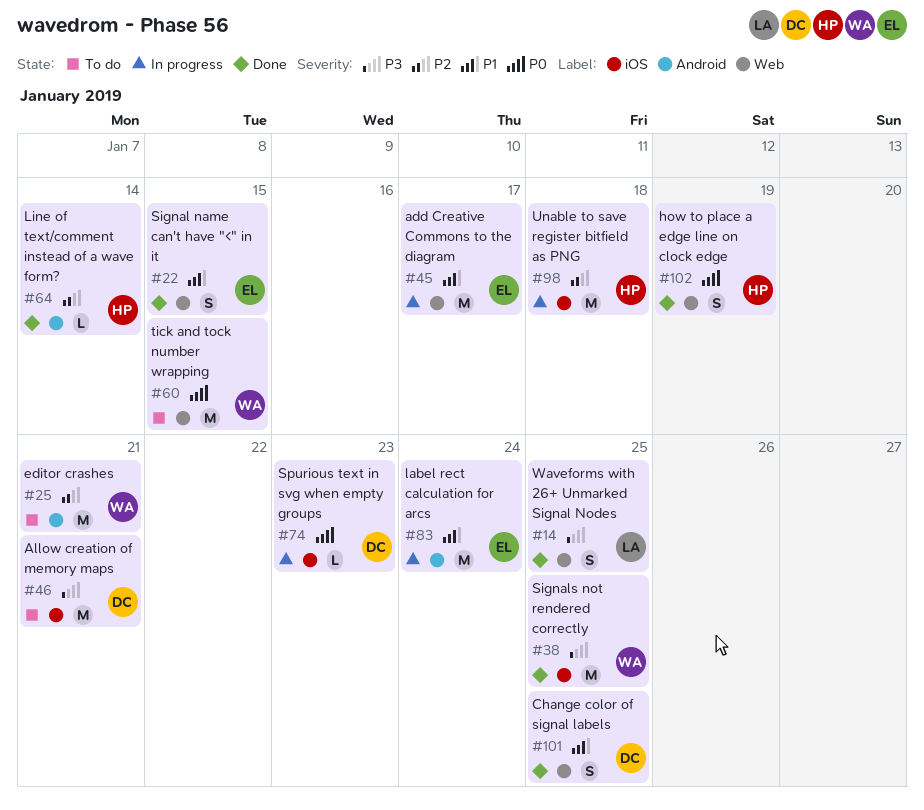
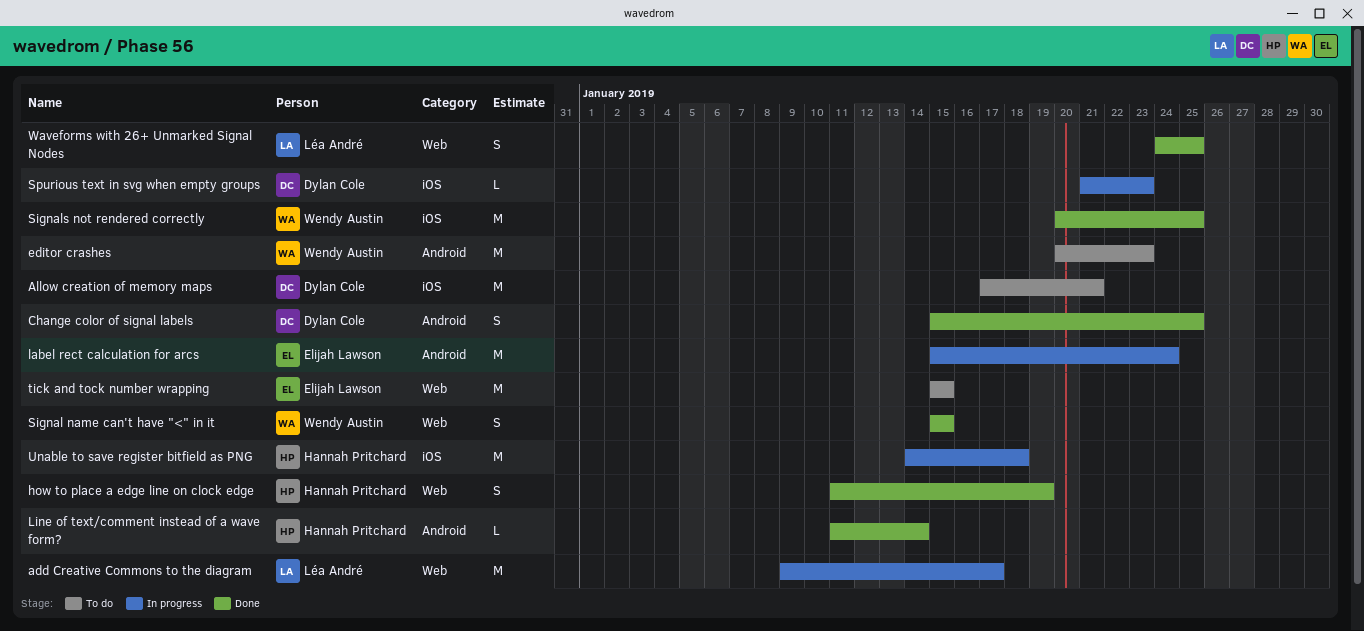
add Creative Commons to the diagram, owner: Elijah Lawson -> Léa André
Change color of signal labels, label: Web -> Android
editor crashes, due: Jan 21 -> Jan 23
Signal name can't have "<" in it, owner: Elijah Lawson -> Wendy Austin
tick and tock number wrapping, owner: Wendy Austin -> Elijah Lawson

